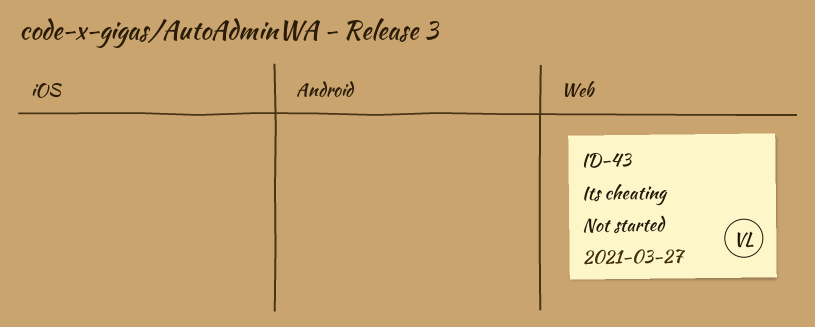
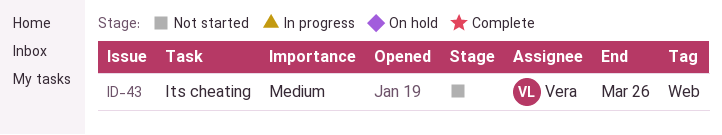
ID-43, due: Mar 27 -> Mar 26

